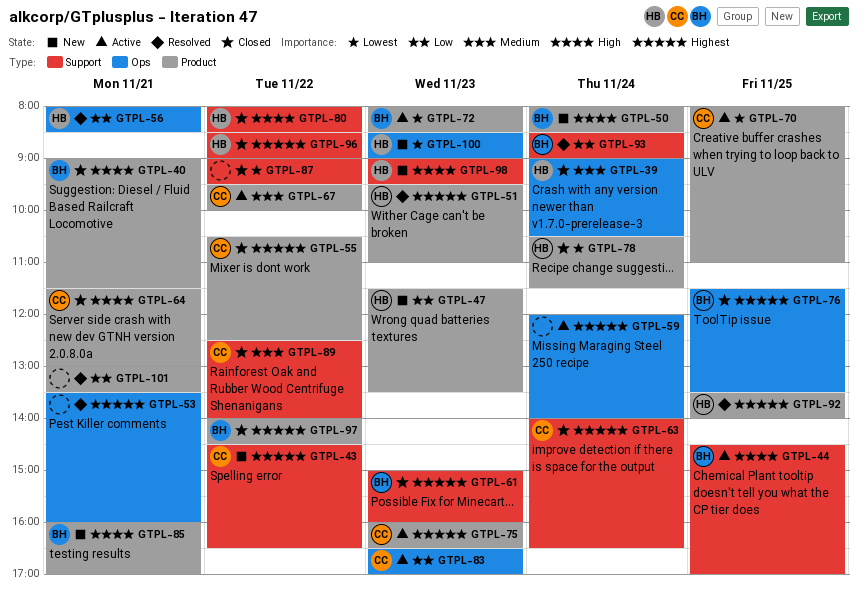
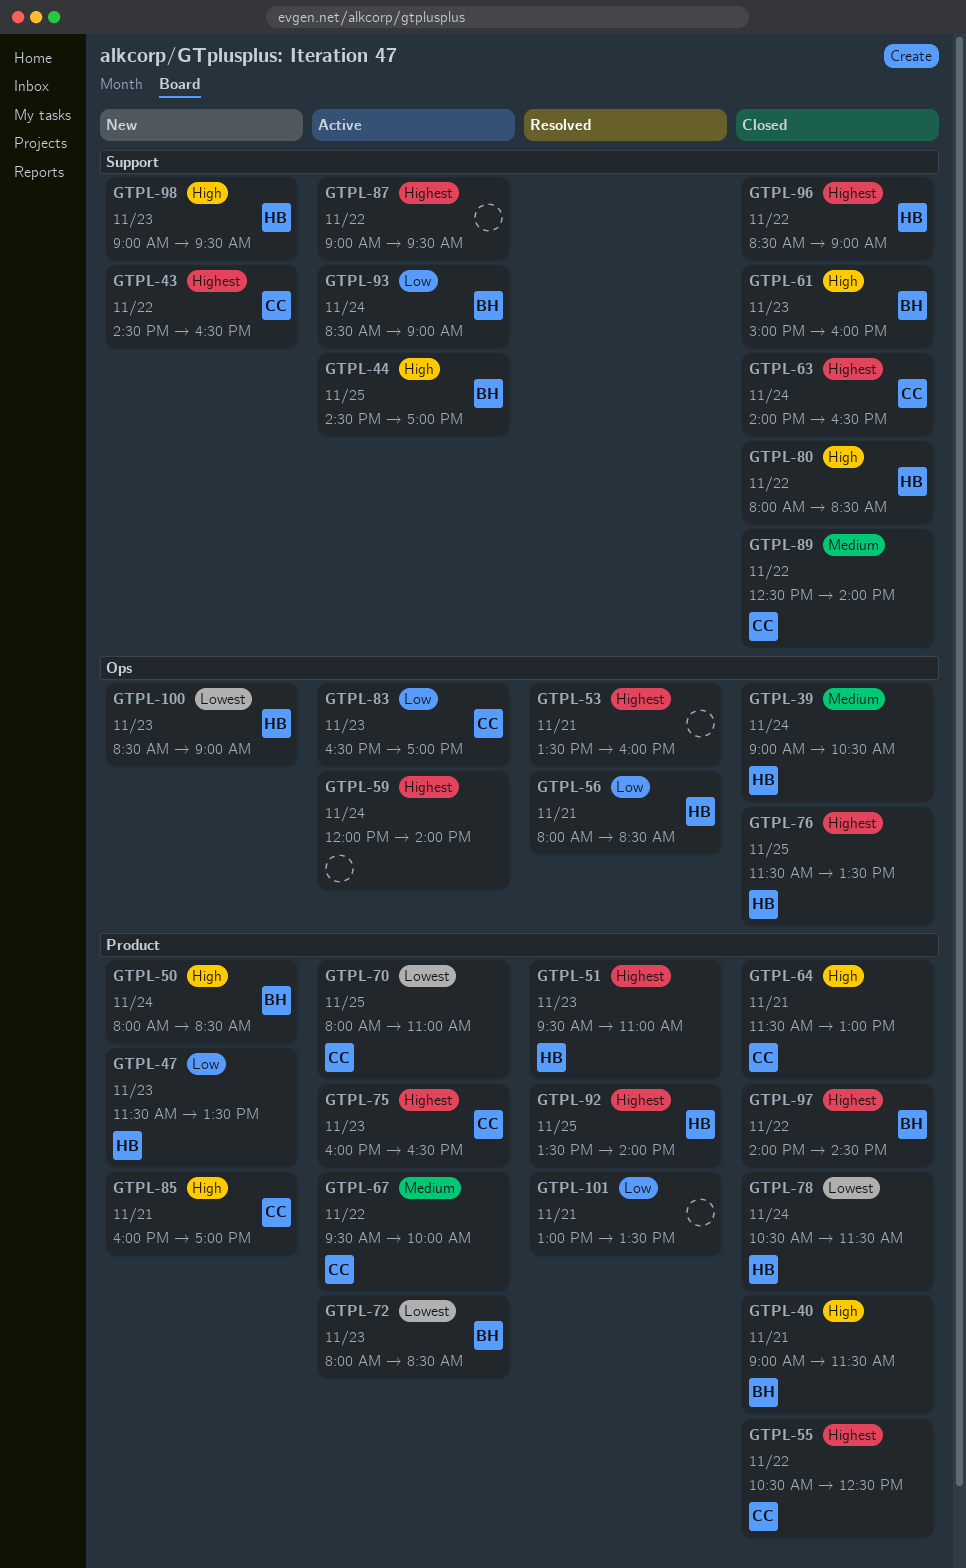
GTPL-61, priority: Highest -> High
GTPL-76, owner: BH -> HB
GTPL-85, owner: BH -> CC
GTPL-87, status: Closed -> Active
GTPL-87, priority: Lowest -> Highest
GTPL-93, status: Resolved -> Active

